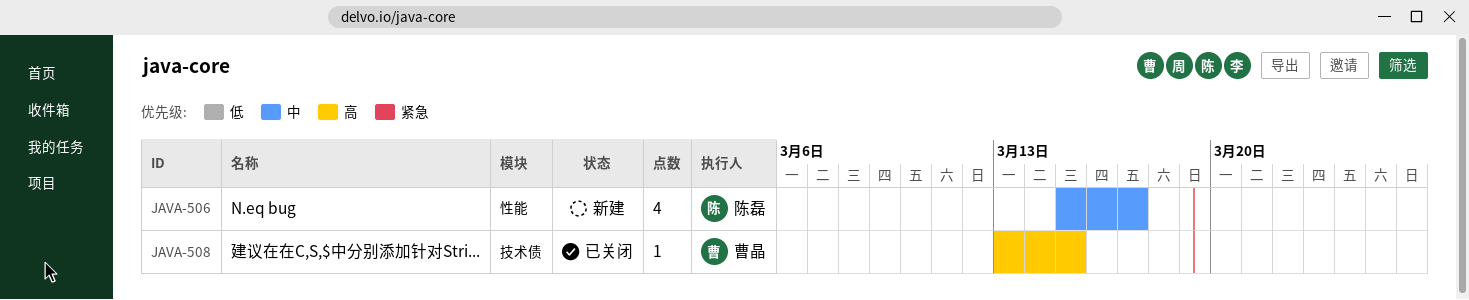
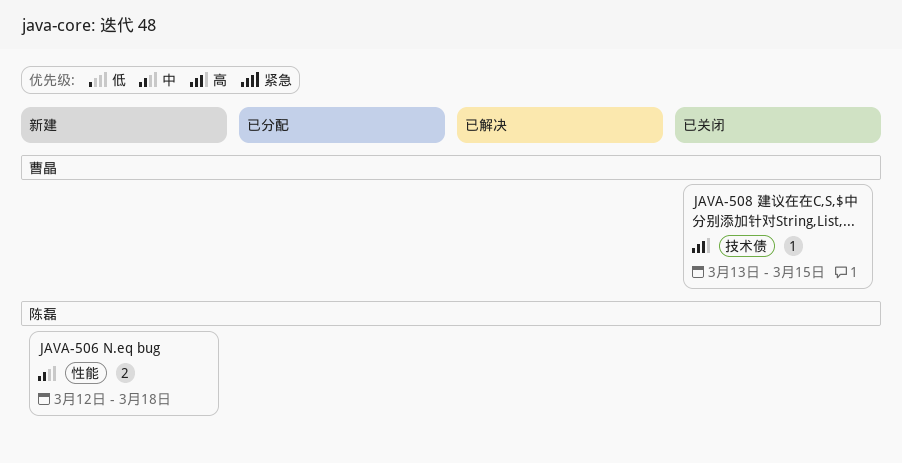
JAVA-506, estimate: 4 -> 2
JAVA-506, start: Mar 15 -> Mar 12
JAVA-506, due: Mar 17 -> Mar 18

